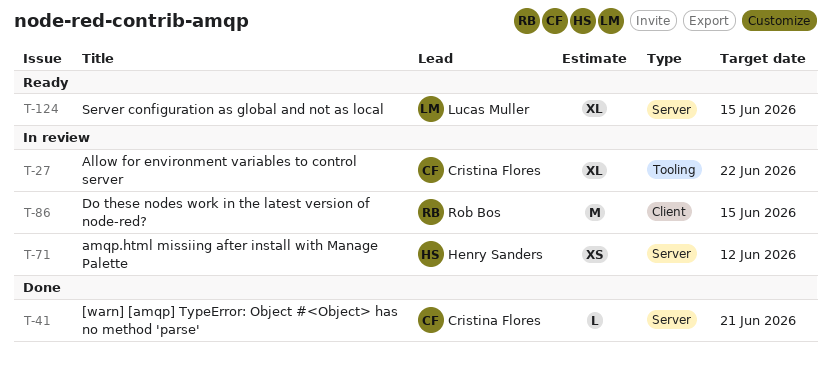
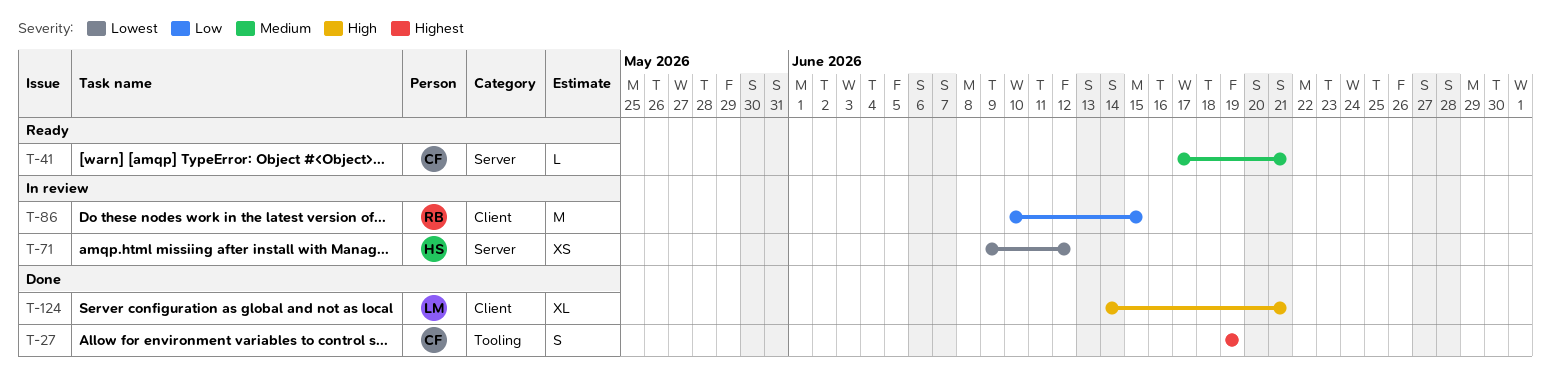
T-27, status: In review -> Done
T-27, estimate: XL -> S
T-27, due: Jun 22 -> Jun 19
T-41, status: Done -> Ready
T-124, status: Ready -> Done
T-124, label: Server -> Client
T-124, due: Jun 15 -> Jun 21

